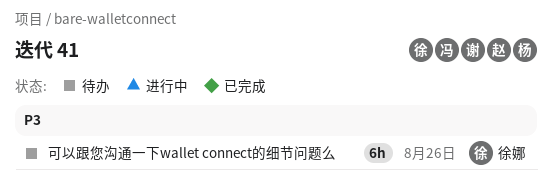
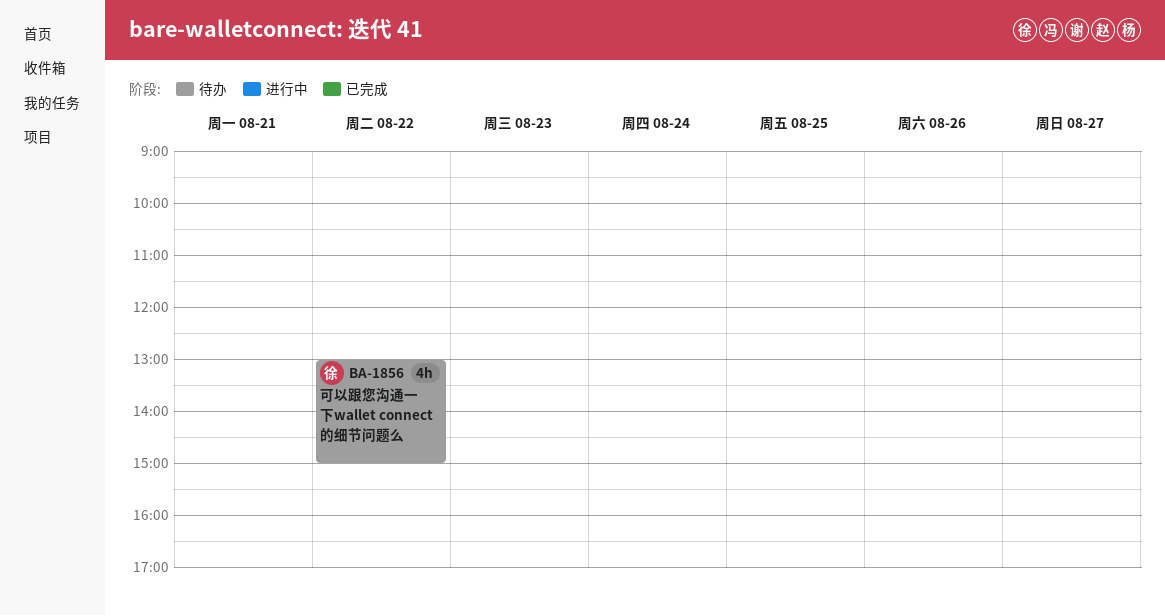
可以跟您沟通一下wallet connect的细节问题么, estimate: 6h -> 4h
可以跟您沟通一下wallet connect的细节问题么, day: Aug 26 -> Aug 22

